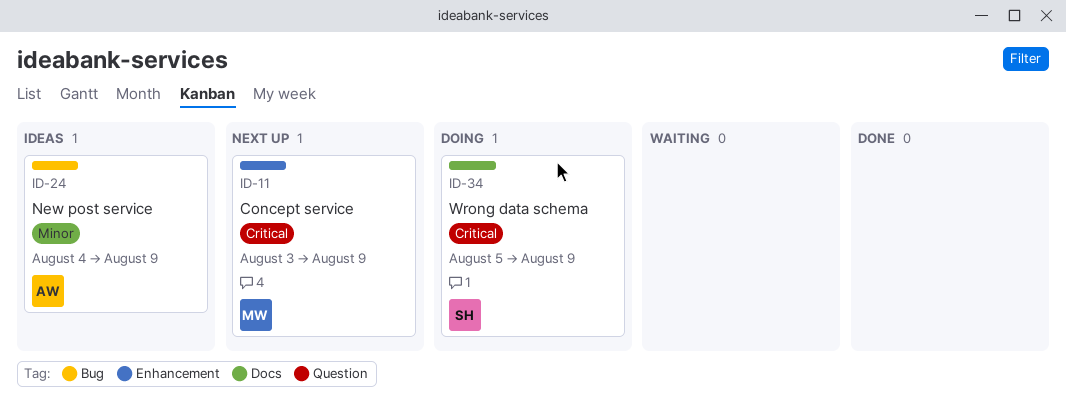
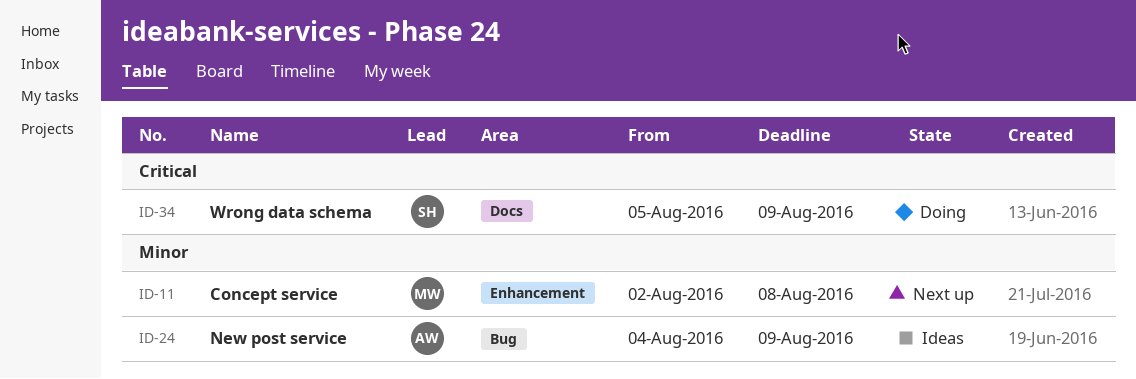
ID-11, priority: Critical -> Minor
ID-11, start: Aug 3 -> Aug 2
ID-11, due: Aug 9 -> Aug 8

